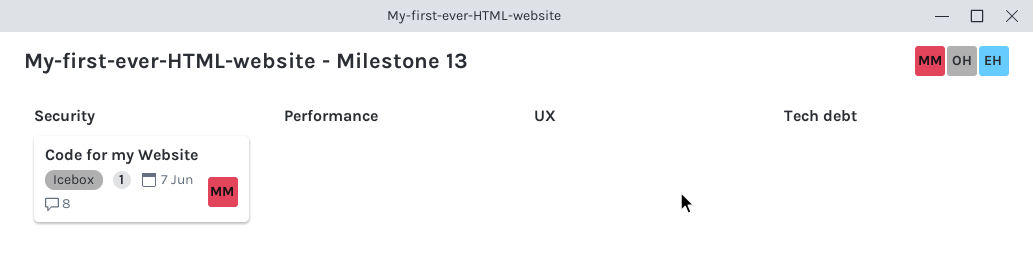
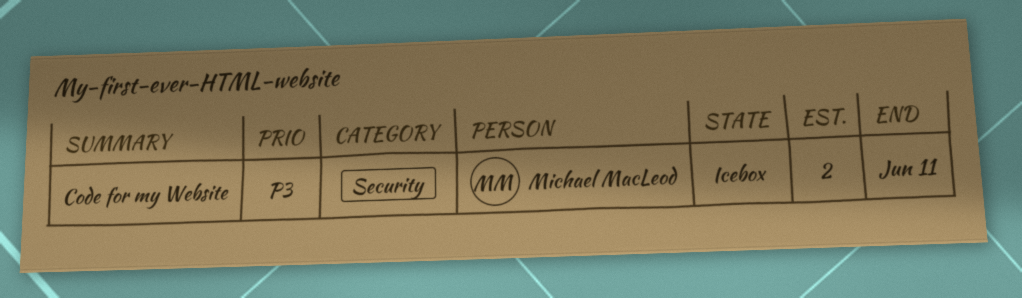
Code for my Website, estimate: 1 -> 2
Code for my Website, due: Jun 7 -> Jun 11

